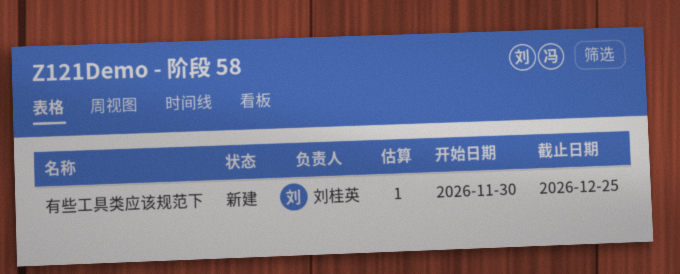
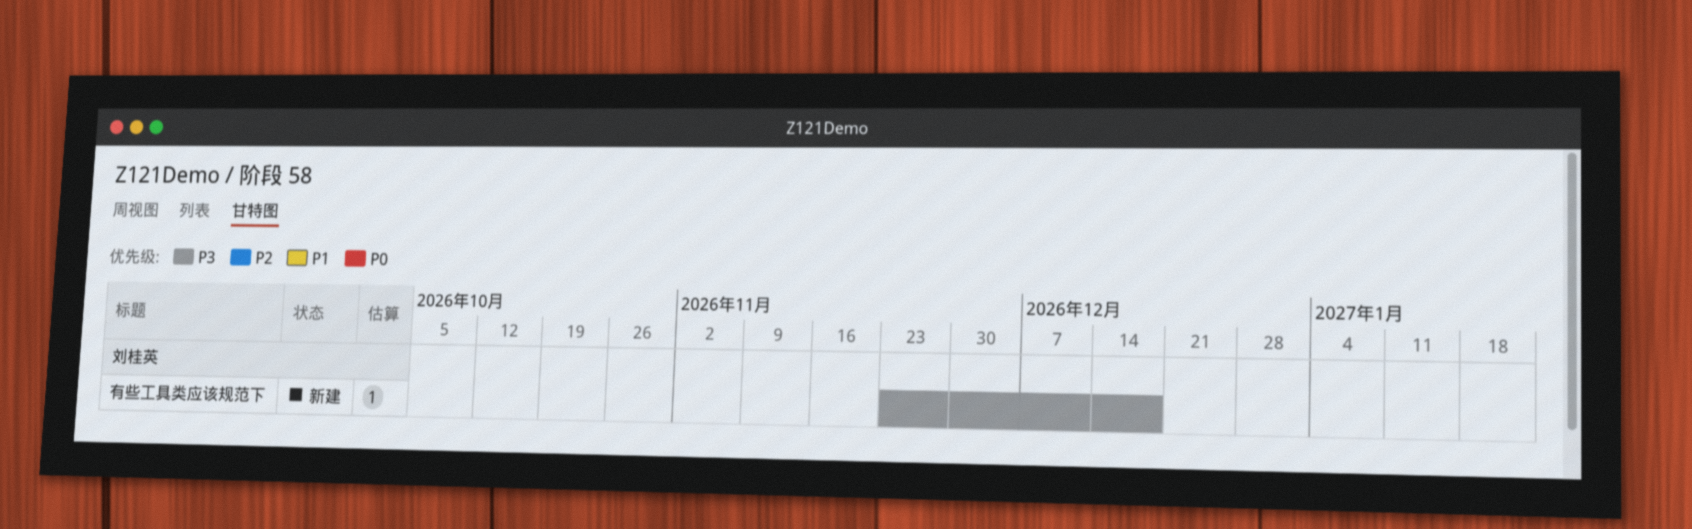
有些工具类应该规范下, start: Nov 30 -> Nov 23
有些工具类应该规范下, due: Dec 25 -> Dec 18

